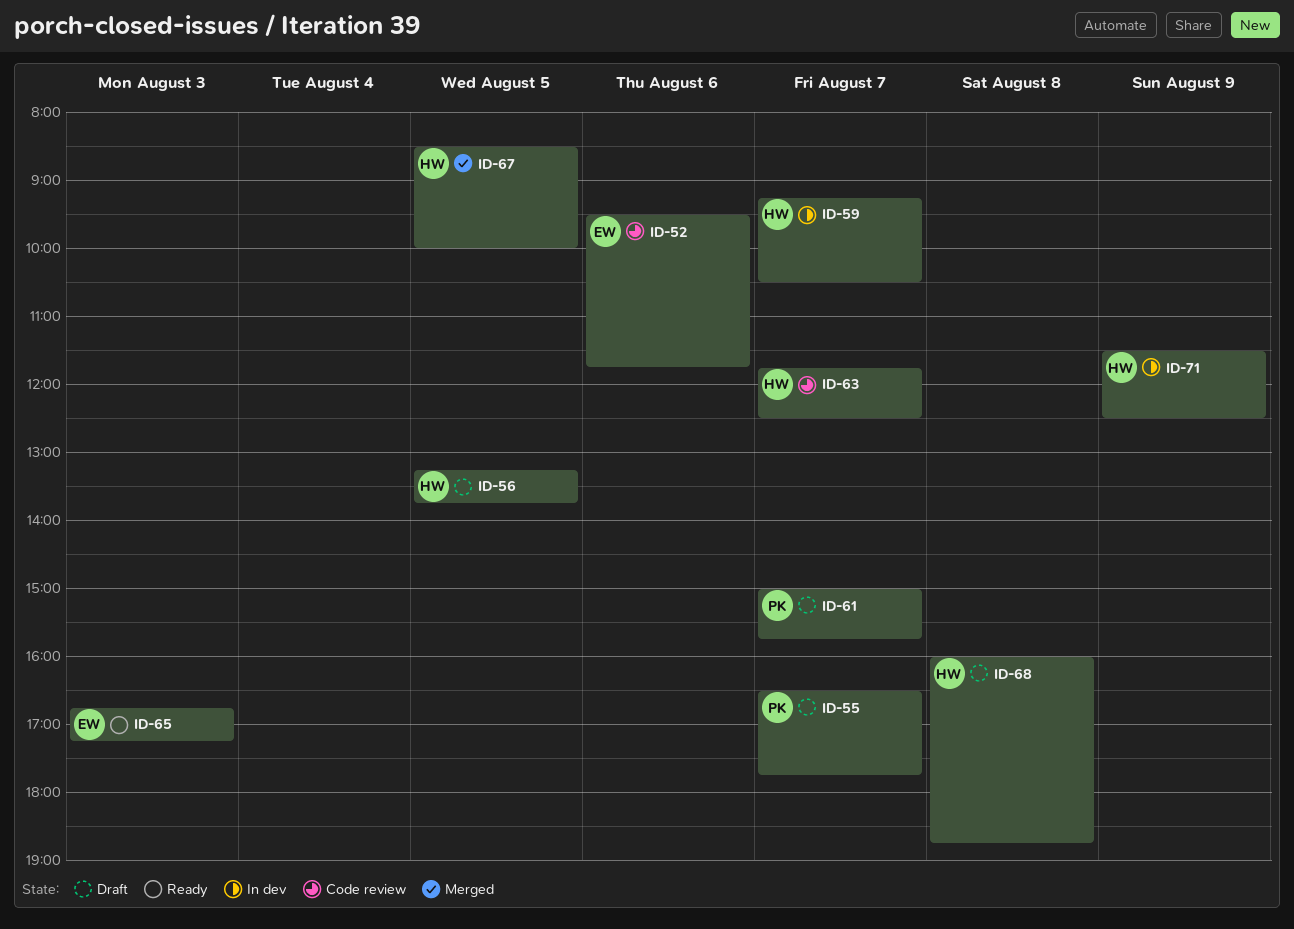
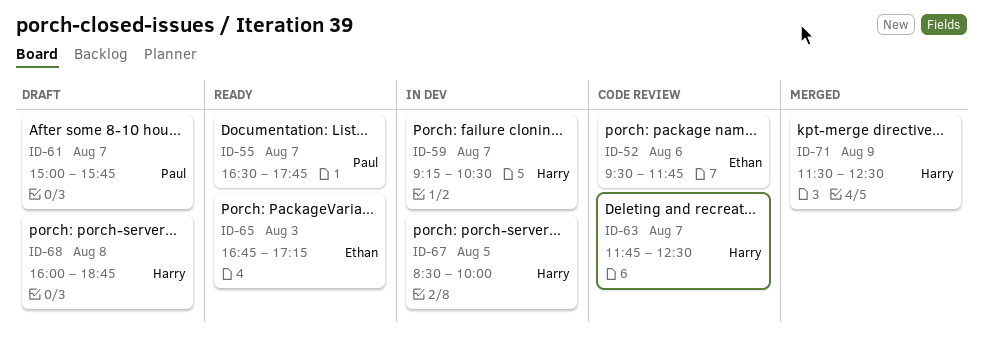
ID-55, status: Draft -> Ready
ID-56: present -> none
ID-67, status: Merged -> In dev
ID-71, status: In dev -> Merged

